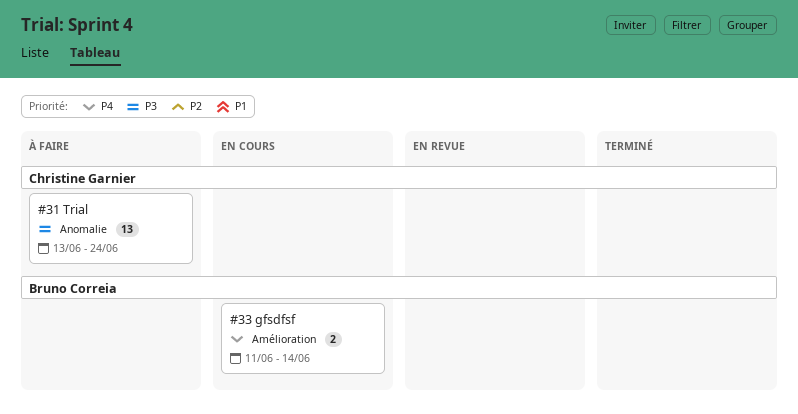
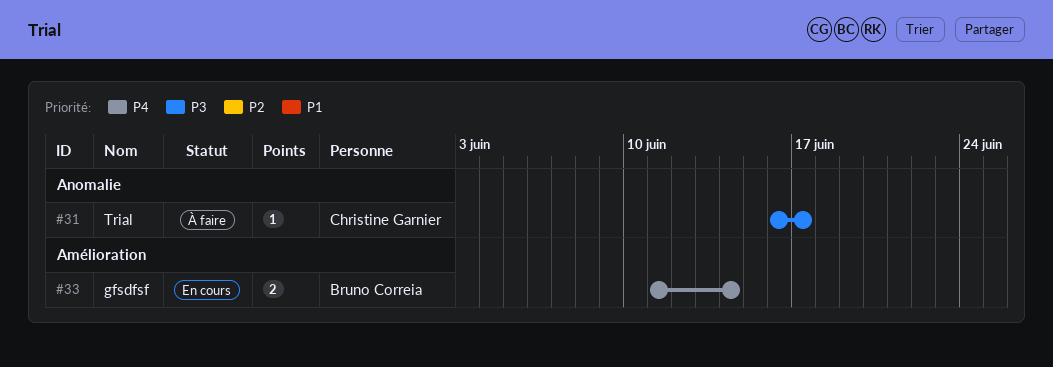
#31, estimate: 13 -> 1
#31, start: Jun 13 -> Jun 16
#31, due: Jun 24 -> Jun 17

